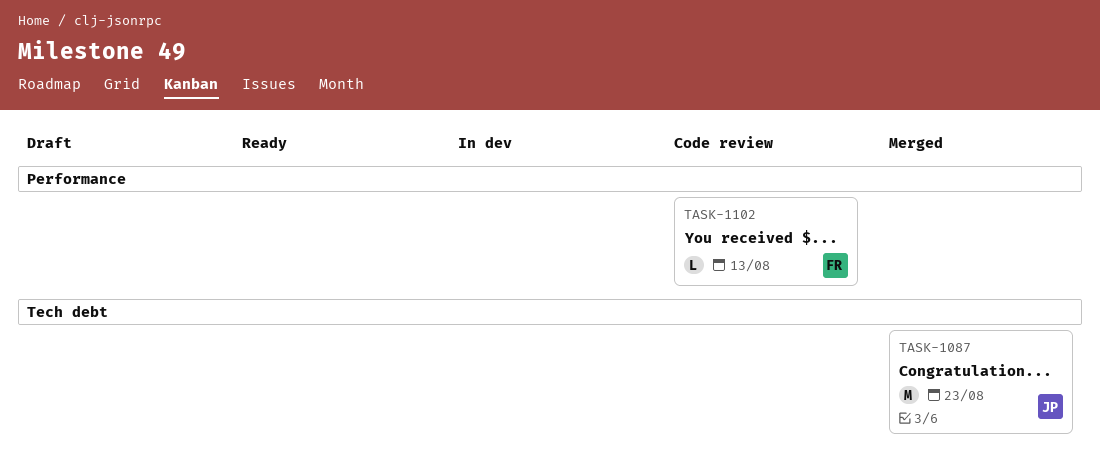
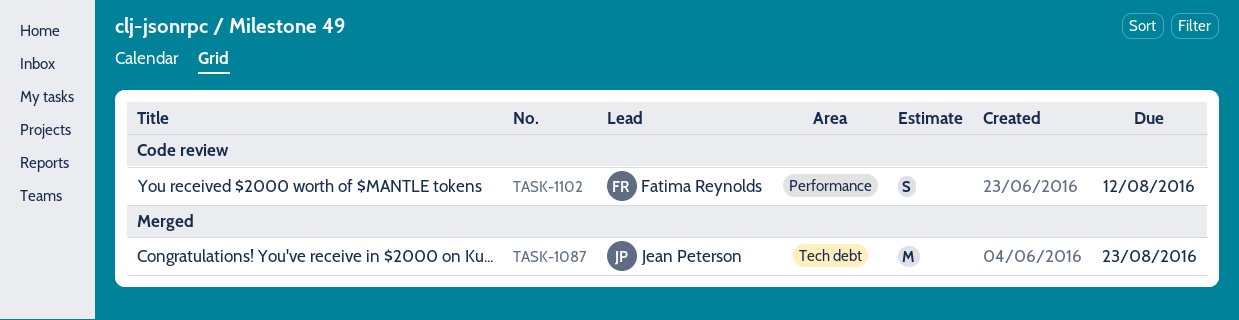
TASK-1102, estimate: L -> S
TASK-1102, due: Aug 13 -> Aug 12

